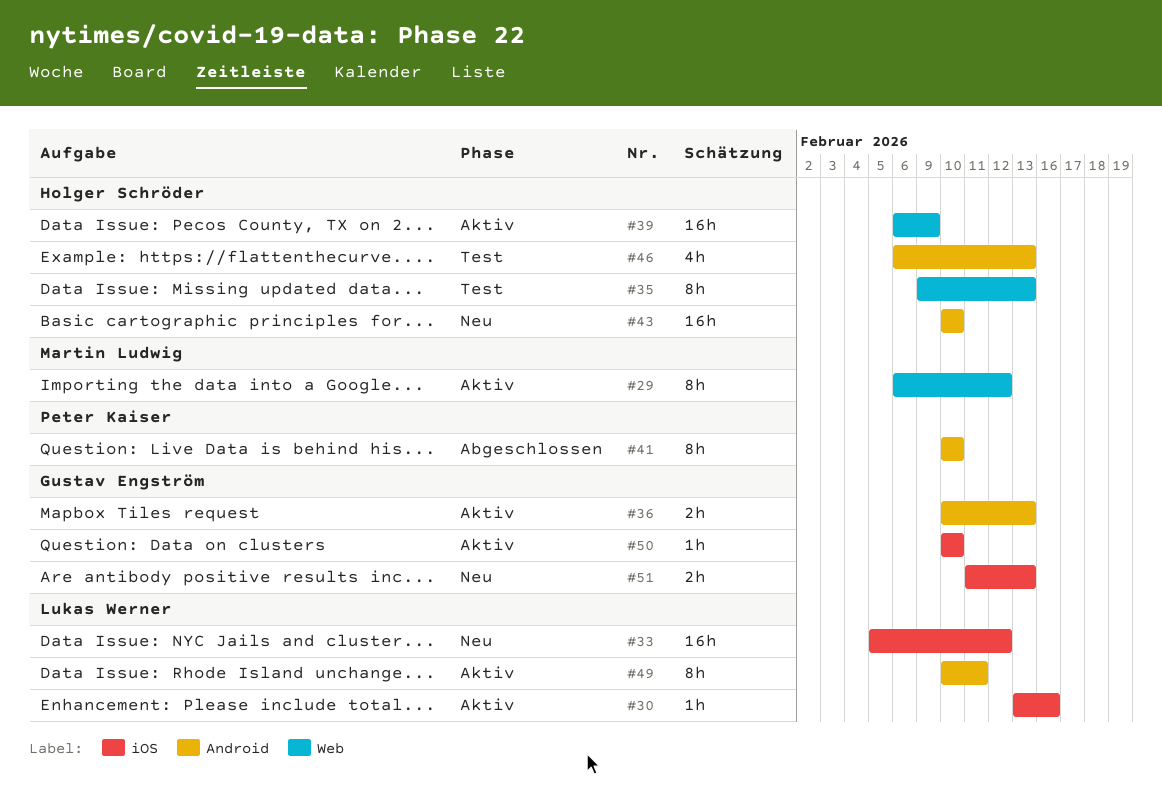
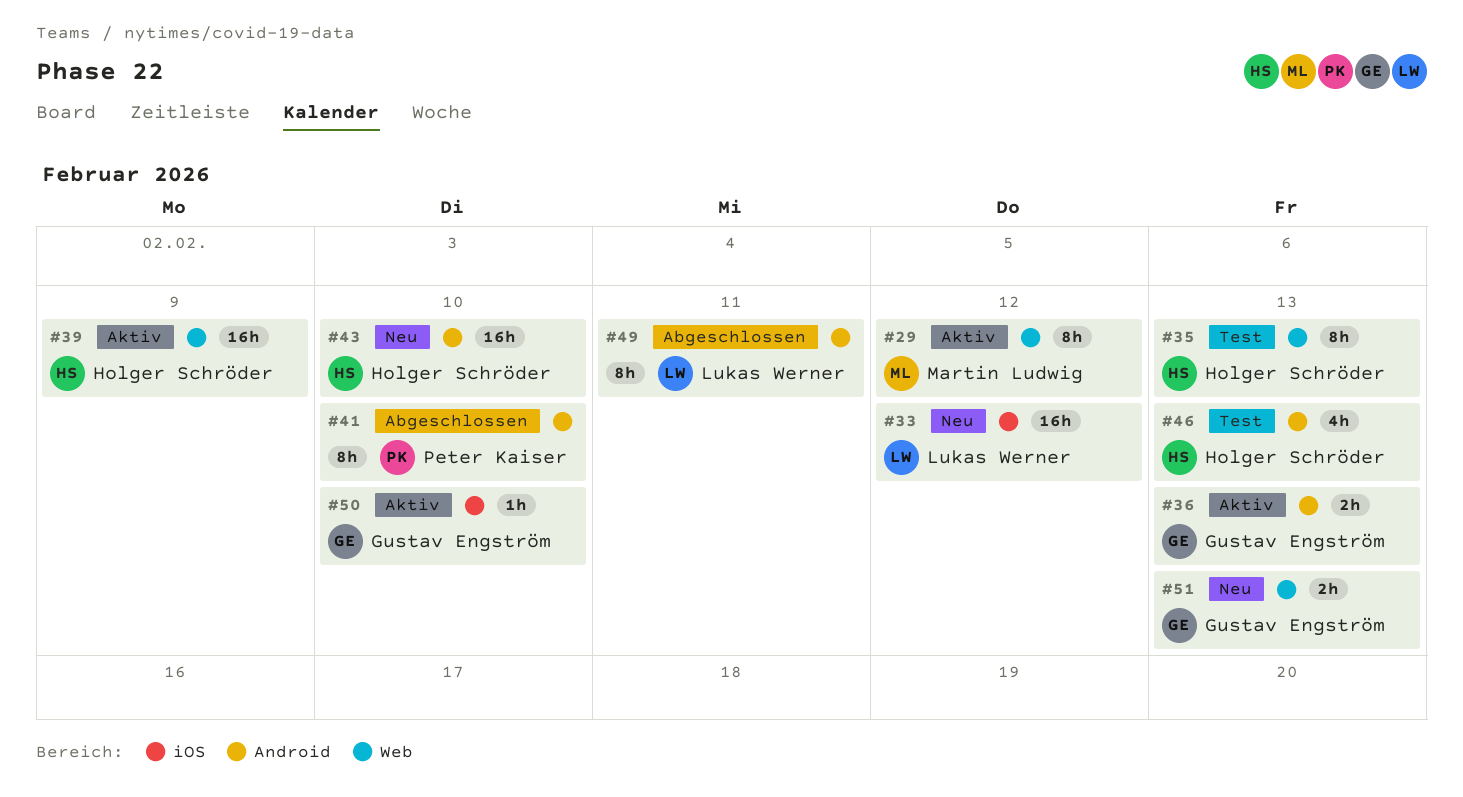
#30: present -> none
#49, status: Aktiv -> Abgeschlossen
#51, label: iOS -> Web

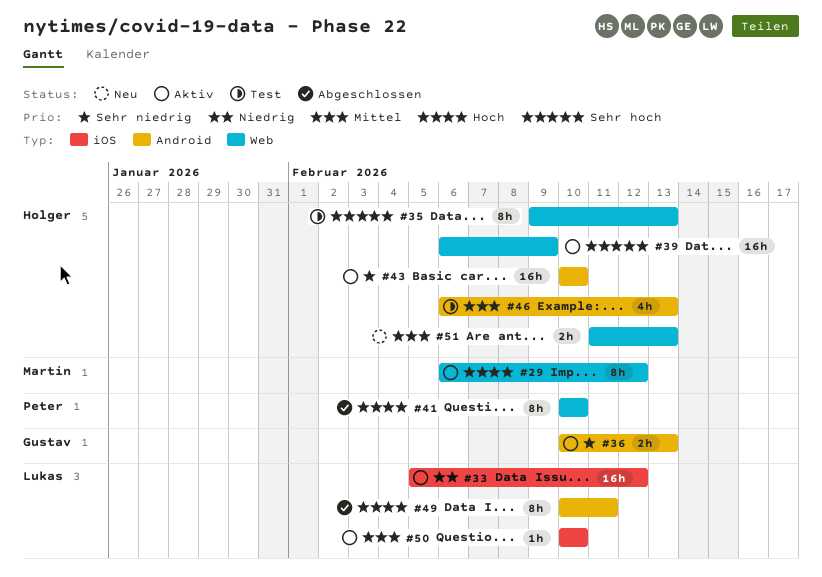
#33, status: Neu -> Aktiv
#41, label: Android -> Web
#43, status: Neu -> Aktiv
#50, owner: Gustav Engström -> Lukas Werner
#51, owner: Gustav Engström -> Holger Schröder

